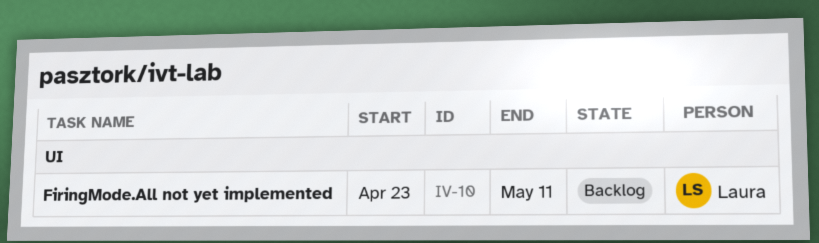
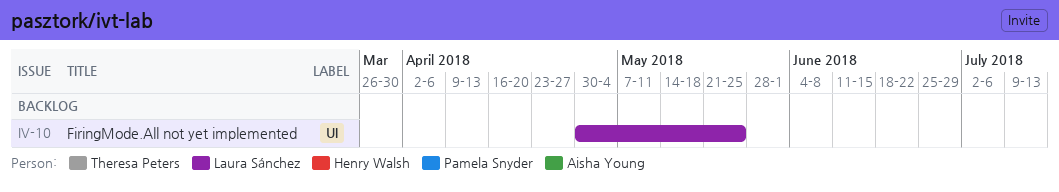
IV-10, start: Apr 23 -> Apr 30
IV-10, due: May 11 -> May 25

